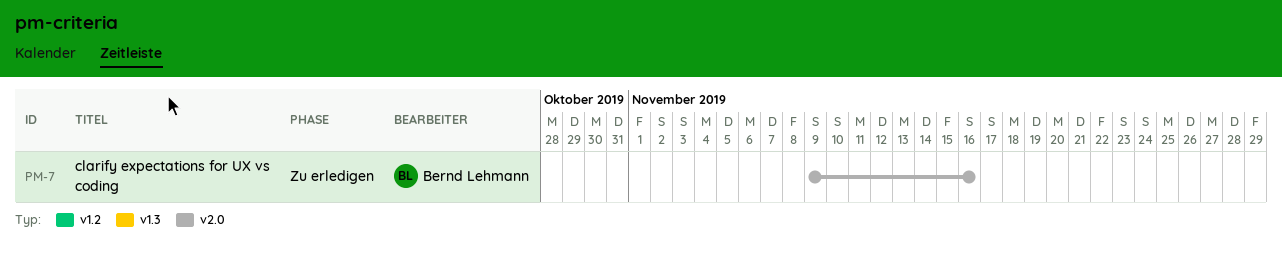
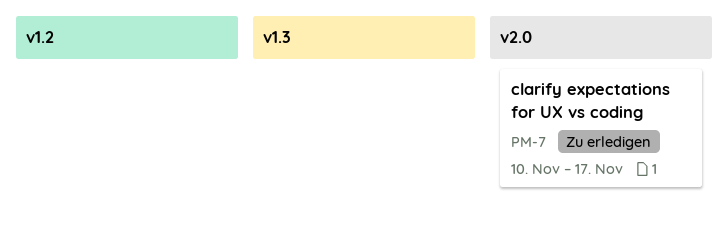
PM-7, start: Nov 9 -> Nov 10
PM-7, due: Nov 16 -> Nov 17

